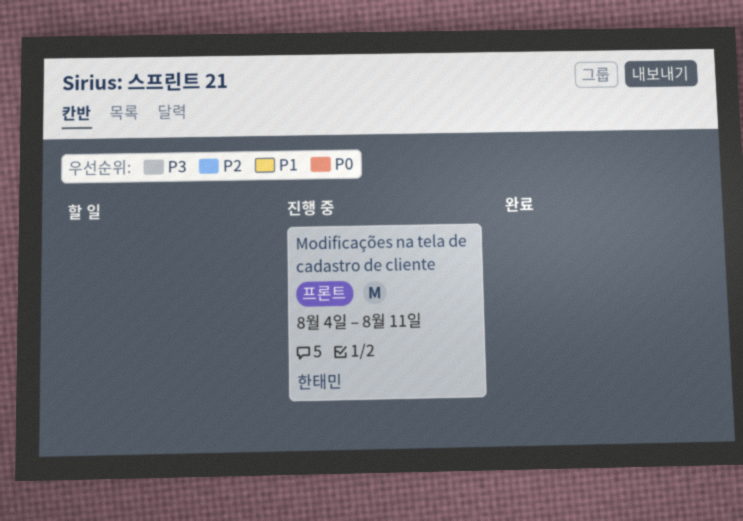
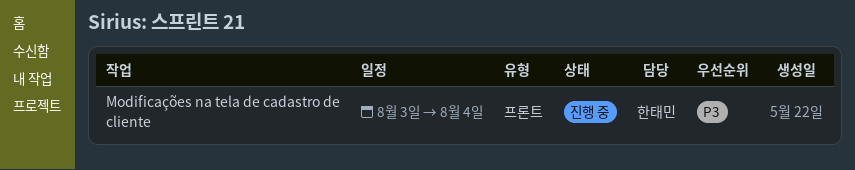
Modificações na tela de cadastro de cliente, start: Aug 4 -> Aug 3
Modificações na tela de cadastro de cliente, due: Aug 11 -> Aug 4

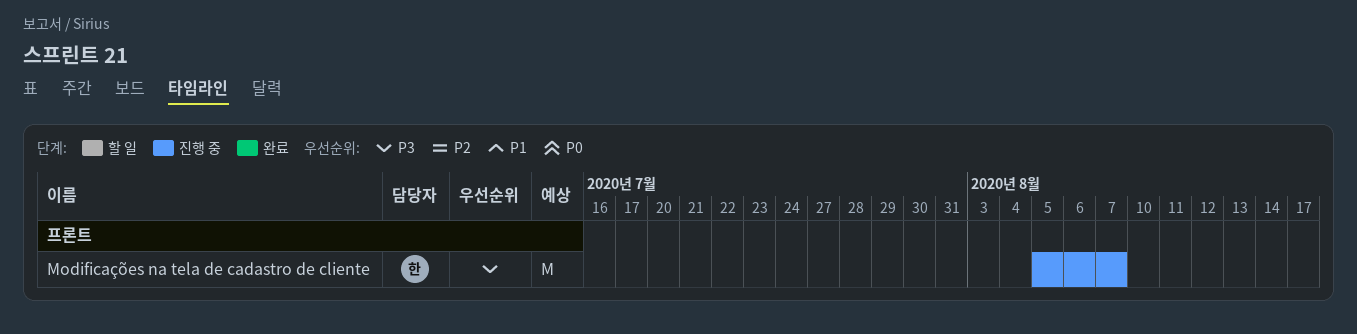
Modificações na tela de cadastro de cliente, start: Aug 3 -> Aug 5
Modificações na tela de cadastro de cliente, due: Aug 4 -> Aug 7

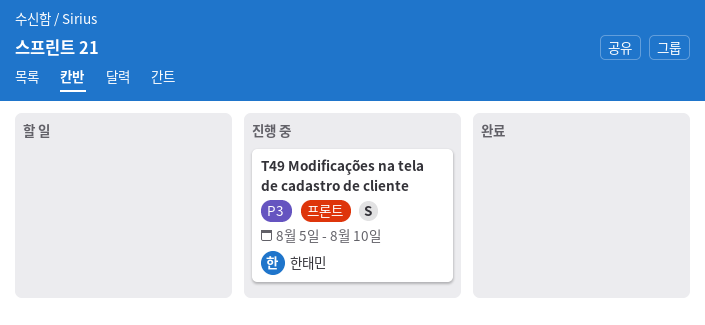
Modificações na tela de cadastro de cliente, estimate: M -> S
Modificações na tela de cadastro de cliente, due: Aug 7 -> Aug 10

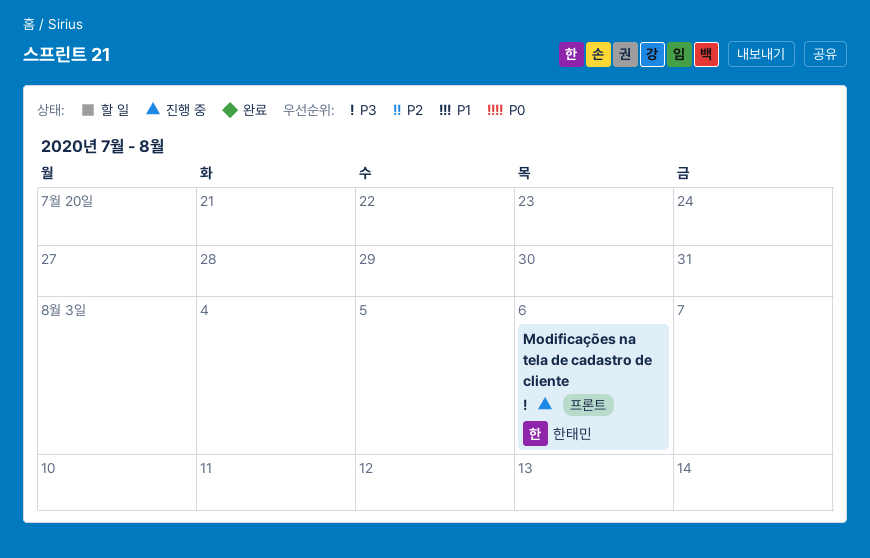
Modificações na tela de cadastro de cliente, due: Aug 10 -> Aug 6

